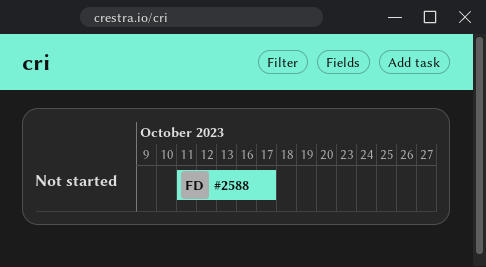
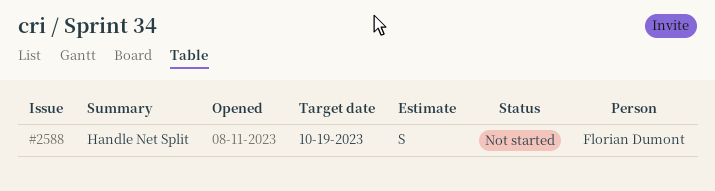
#2588, due: Oct 17 -> Oct 19

